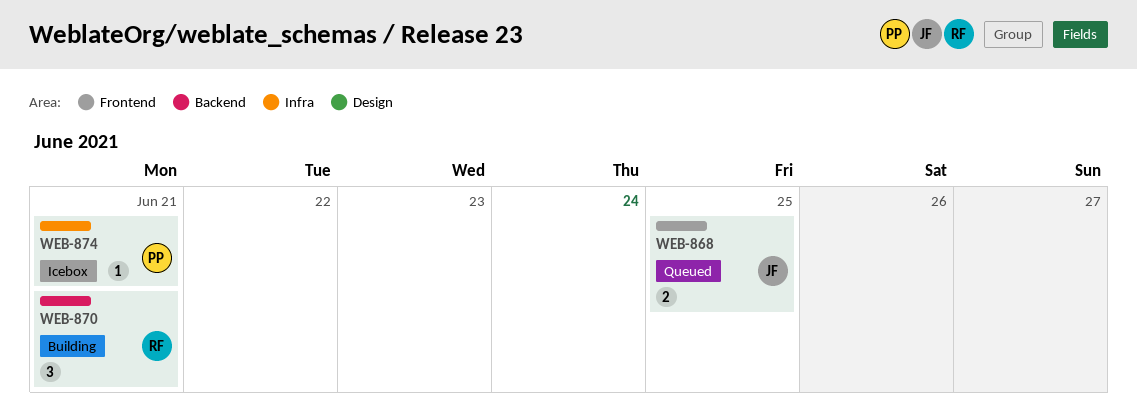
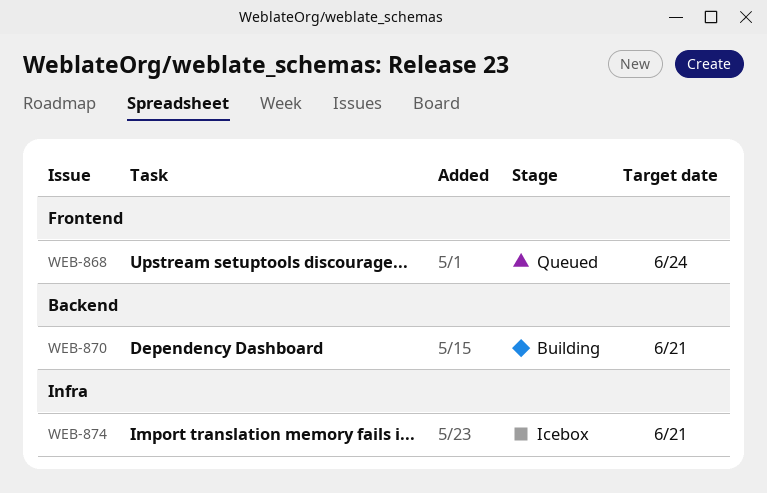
WEB-868, due: Jun 25 -> Jun 24

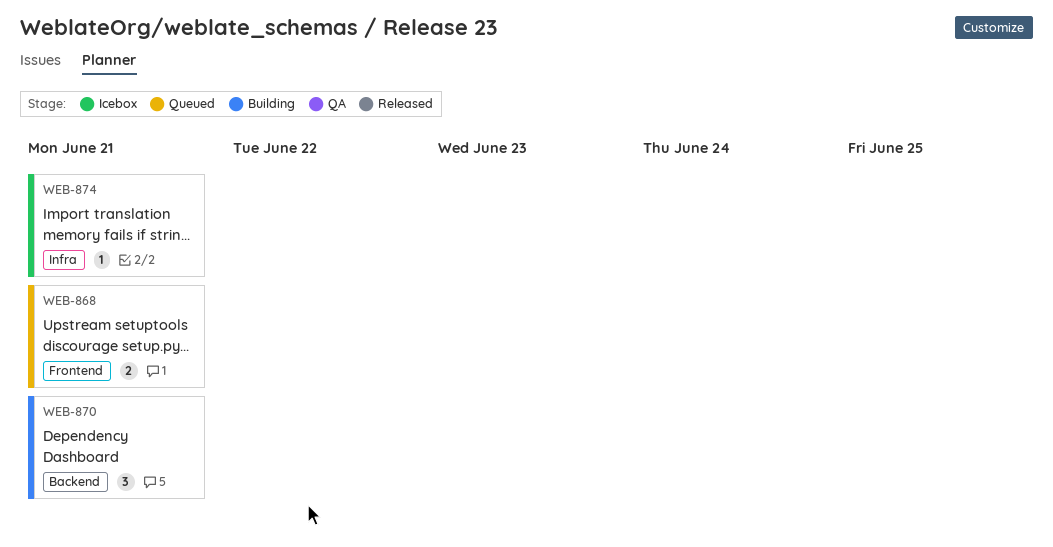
WEB-868, due: Jun 24 -> Jun 21

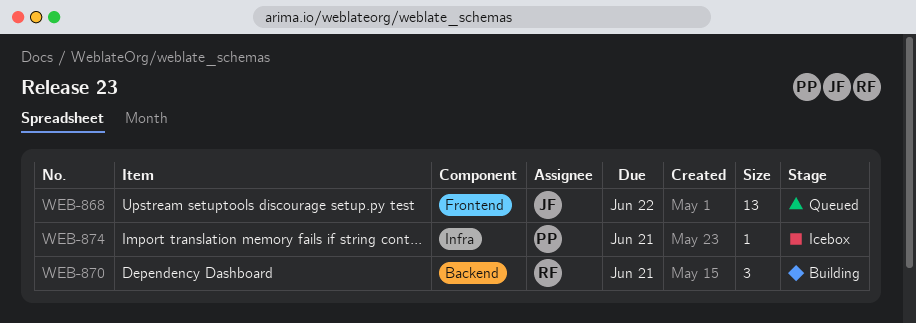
WEB-868, estimate: 2 -> 13
WEB-868, due: Jun 21 -> Jun 22

